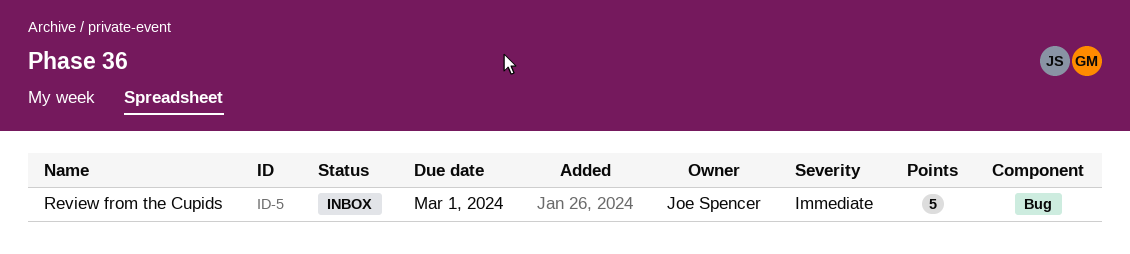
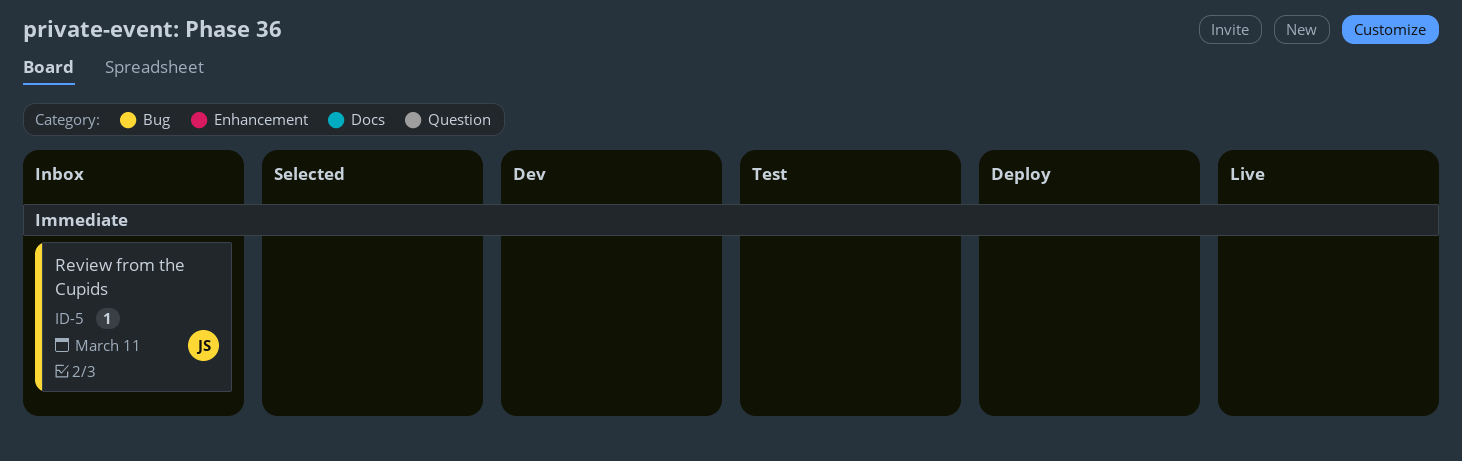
ID-5, estimate: 5 -> 1
ID-5, due: Mar 1 -> Mar 11

